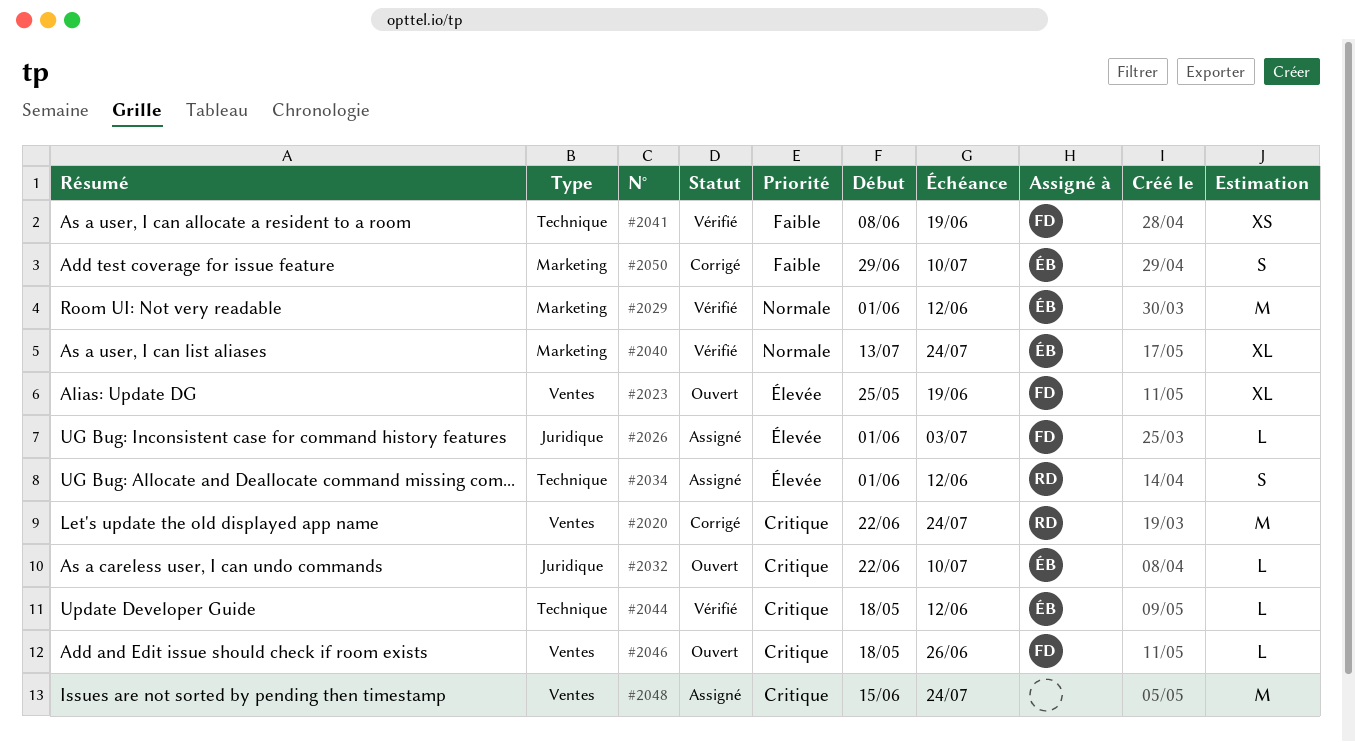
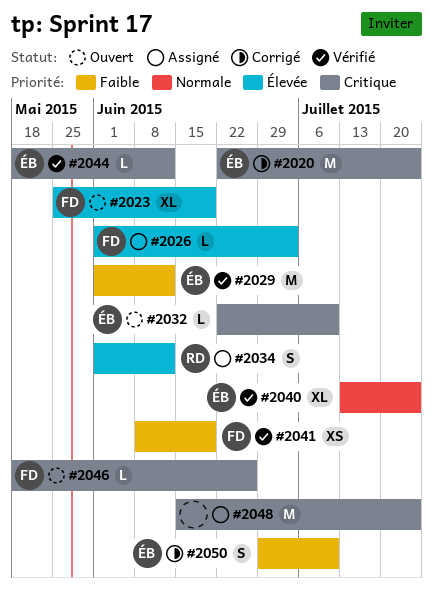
#2020, owner: RD -> ÉB
#2029, priority: Normale -> Faible

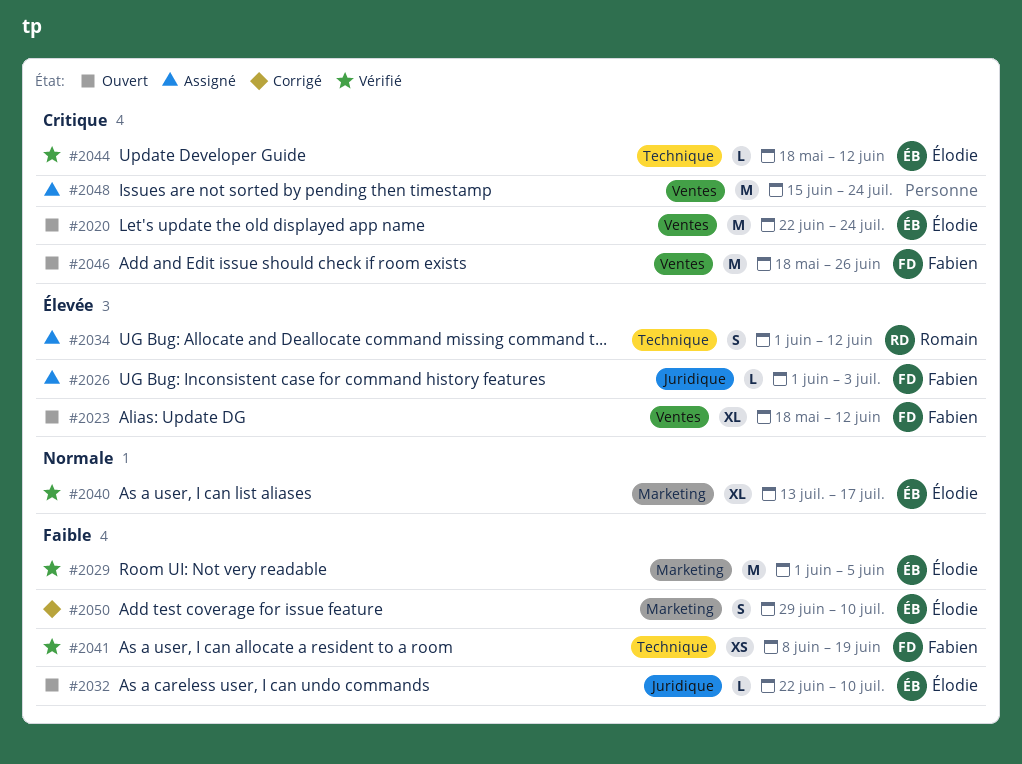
#2020, status: Corrigé -> Ouvert
#2023, start: May 25 -> May 18
#2023, due: Jun 19 -> Jun 12
#2029, due: Jun 12 -> Jun 5
#2032, priority: Critique -> Faible
#2040, due: Jul 24 -> Jul 17
#2046, estimate: L -> M

